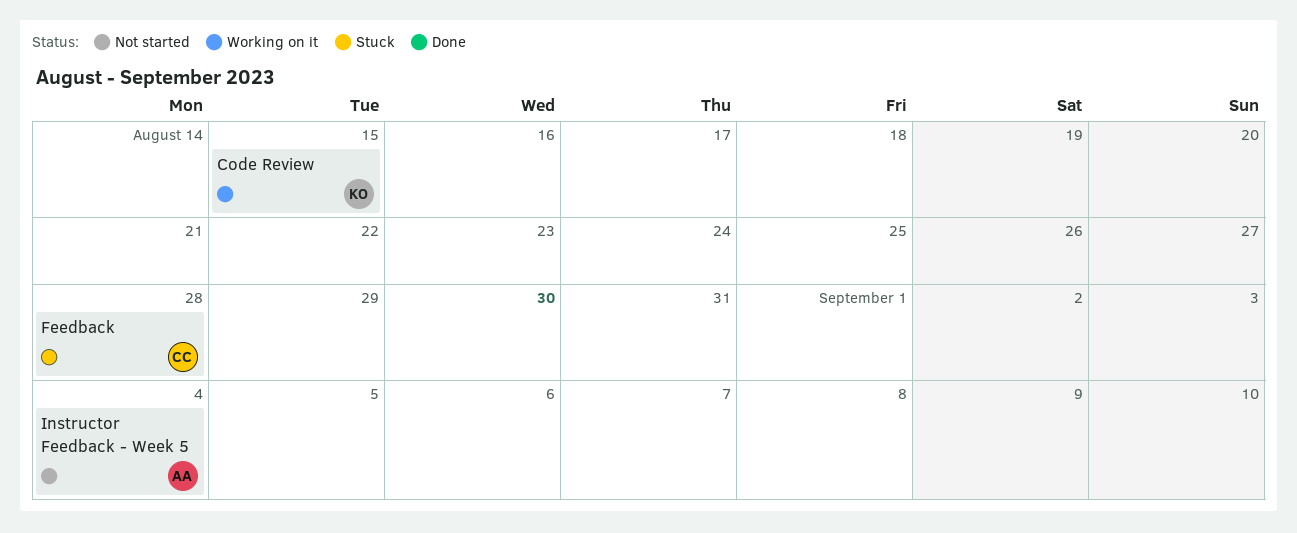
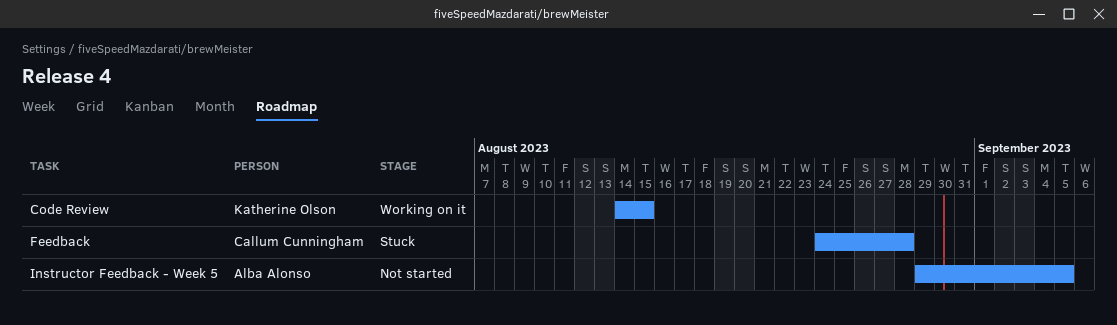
Instructor Feedback - Week 5, due: Sep 4 -> Sep 5

